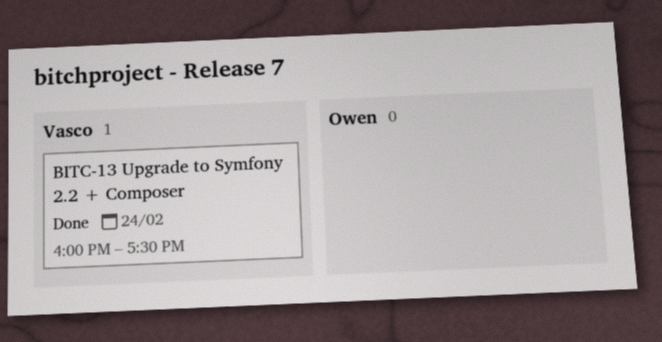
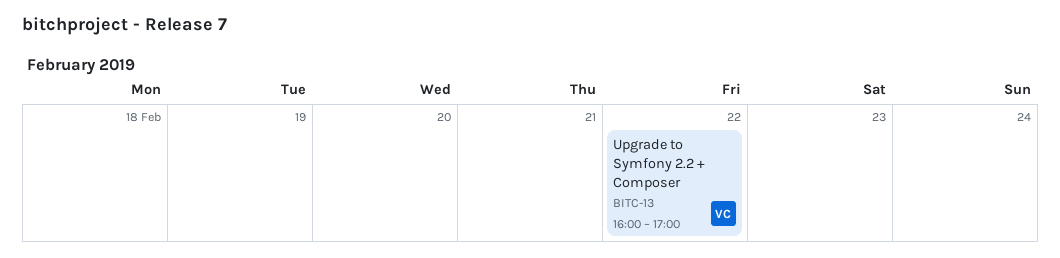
BITC-13, day: Feb 24 -> Feb 22
BITC-13, ends: 17:30 -> 17:00

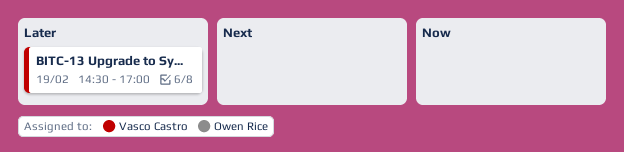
BITC-13, day: Feb 22 -> Feb 19
BITC-13, begins: 16:00 -> 14:30

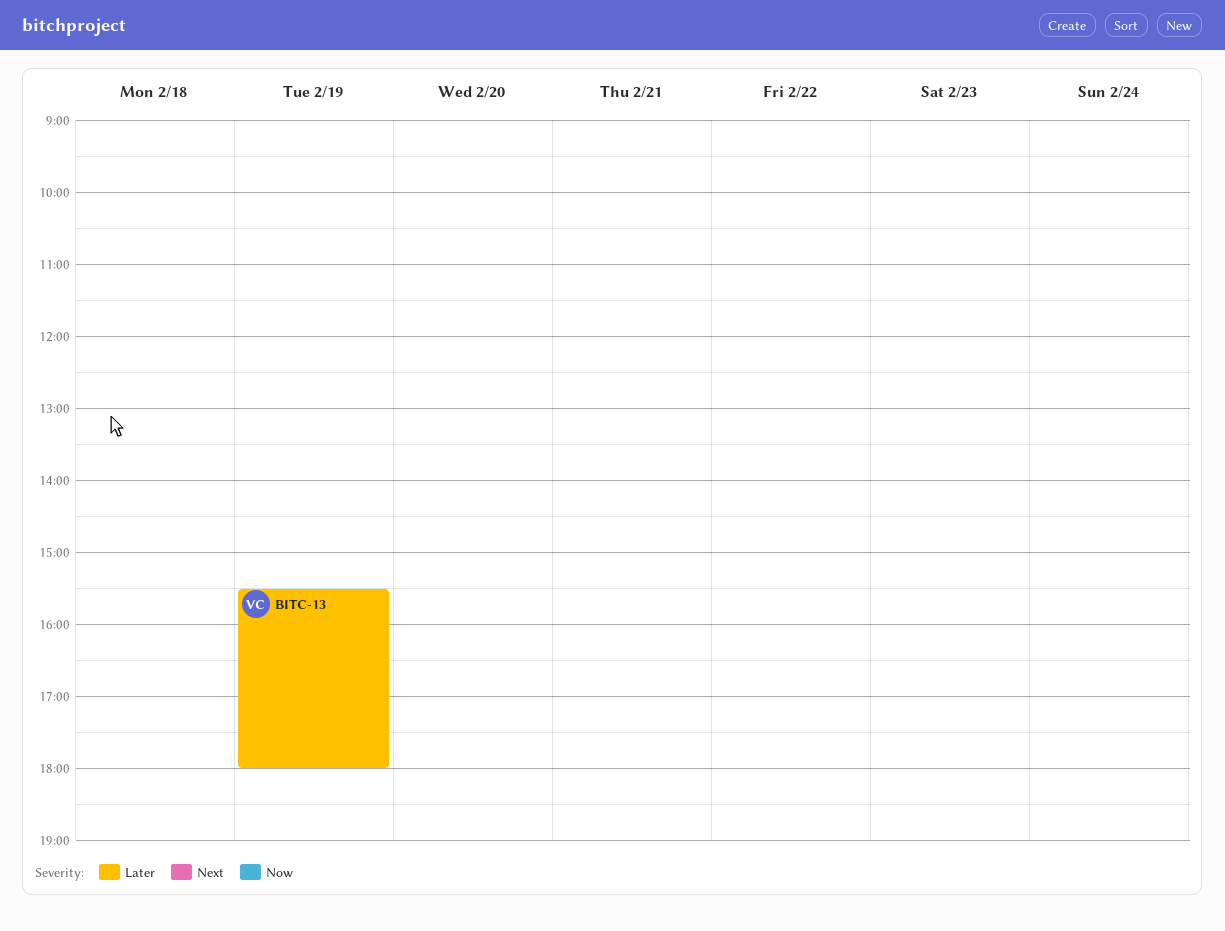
BITC-13, begins: 14:30 -> 15:30
BITC-13, ends: 17:00 -> 18:00

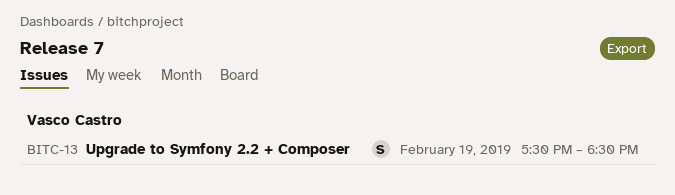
BITC-13, begins: 15:30 -> 17:30
BITC-13, ends: 18:00 -> 18:30

